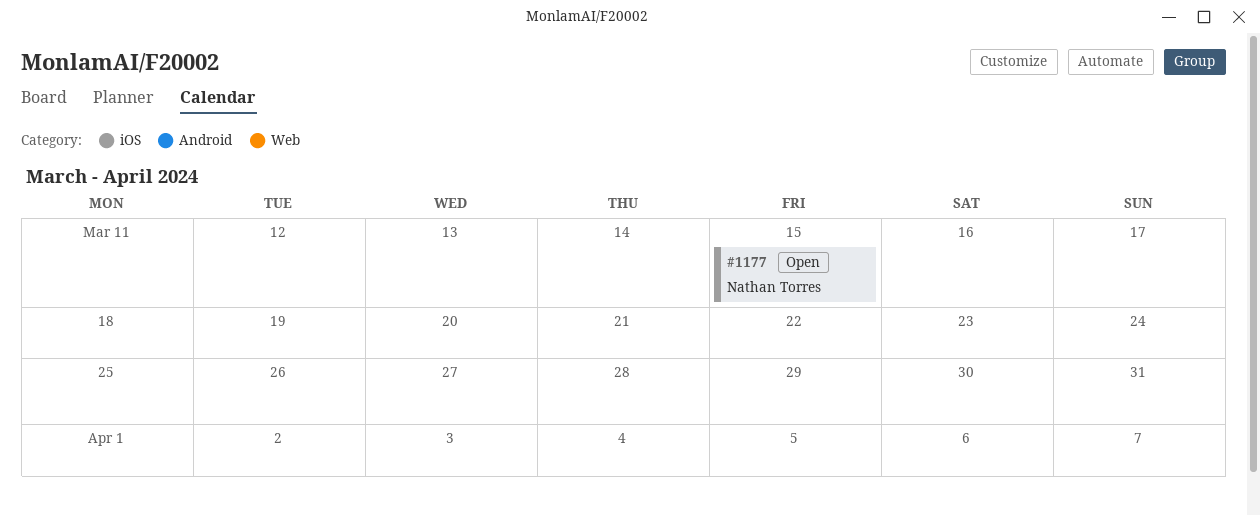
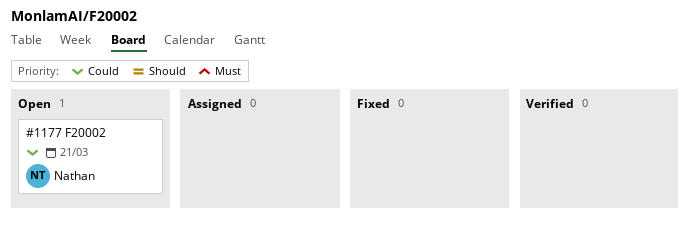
#1177, due: Mar 15 -> Mar 21

